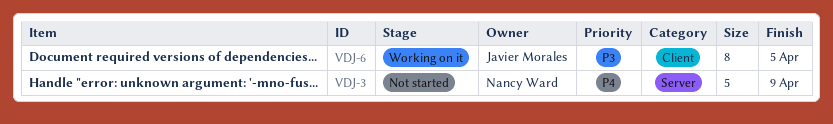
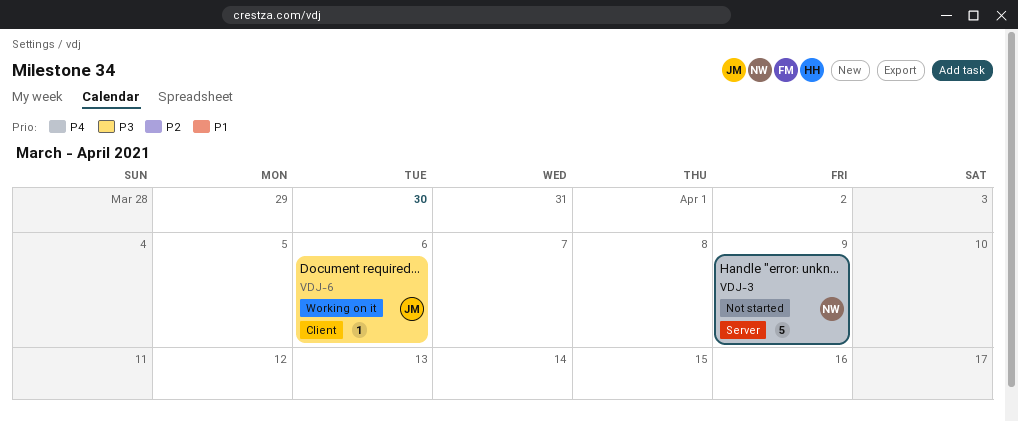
VDJ-6, estimate: 8 -> 1
VDJ-6, due: Apr 5 -> Apr 6

